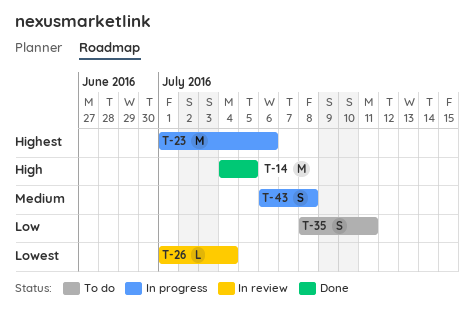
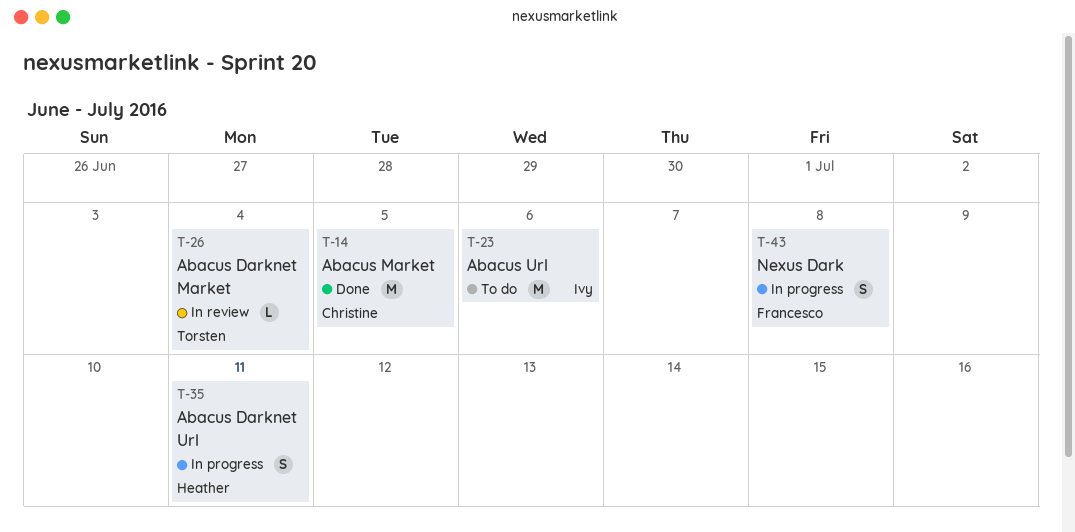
T-23, status: In progress -> To do
T-35, status: To do -> In progress

